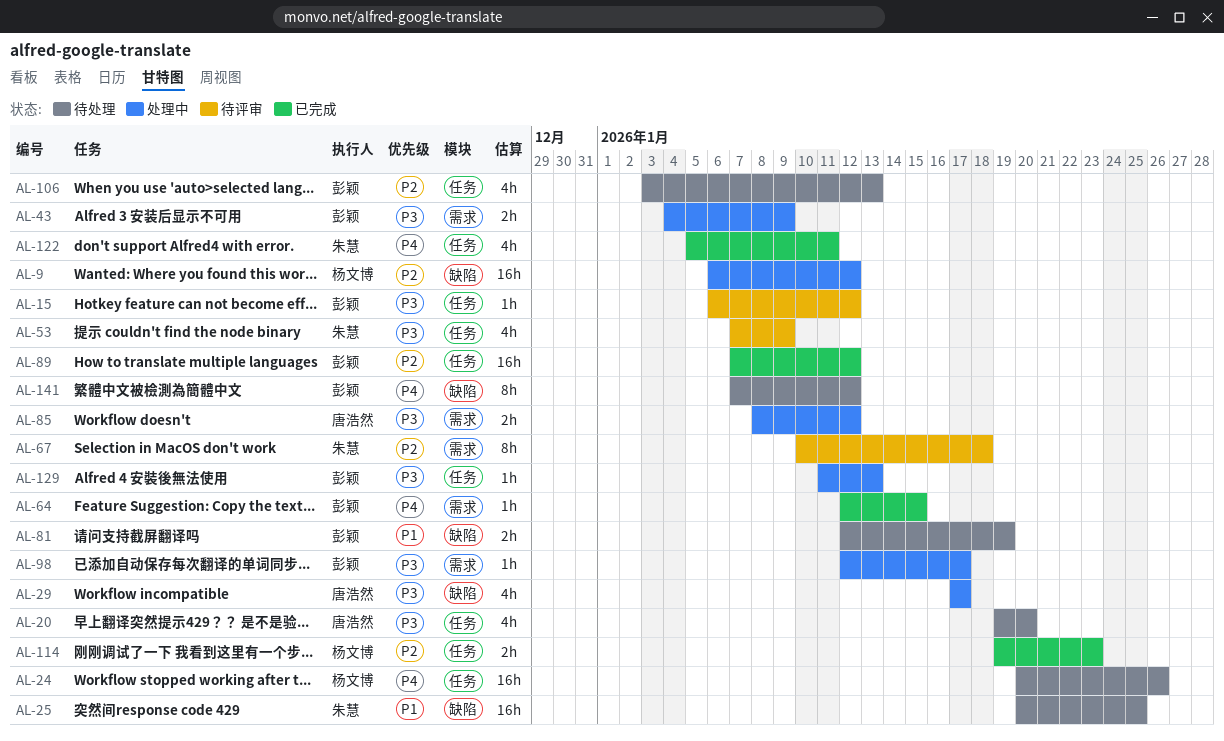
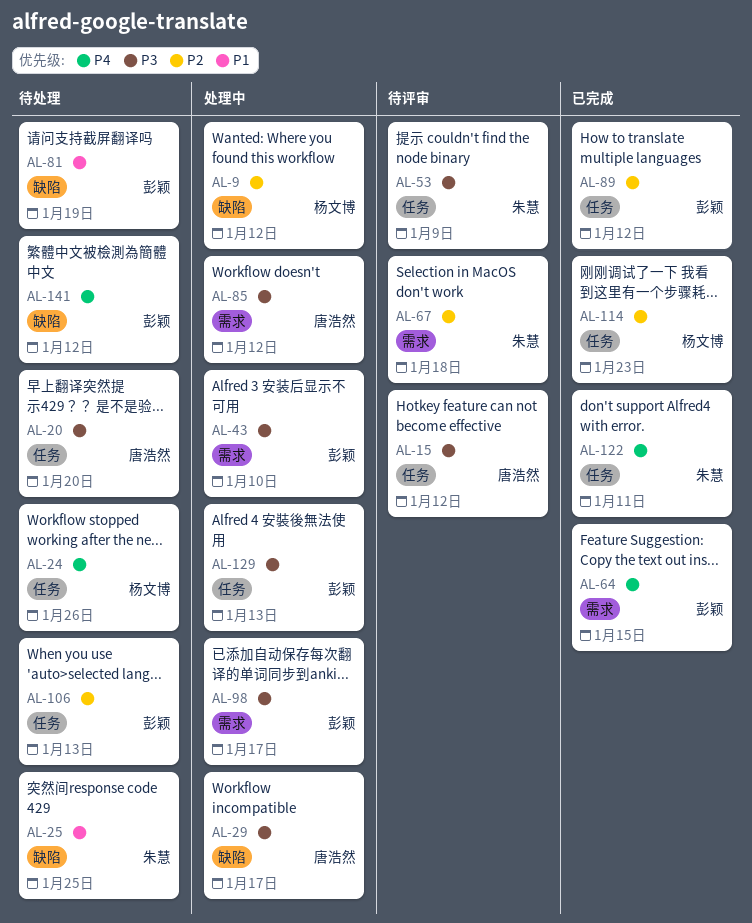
AL-15, owner: 彭颖 -> 唐浩然
AL-43, due: Jan 9 -> Jan 10

